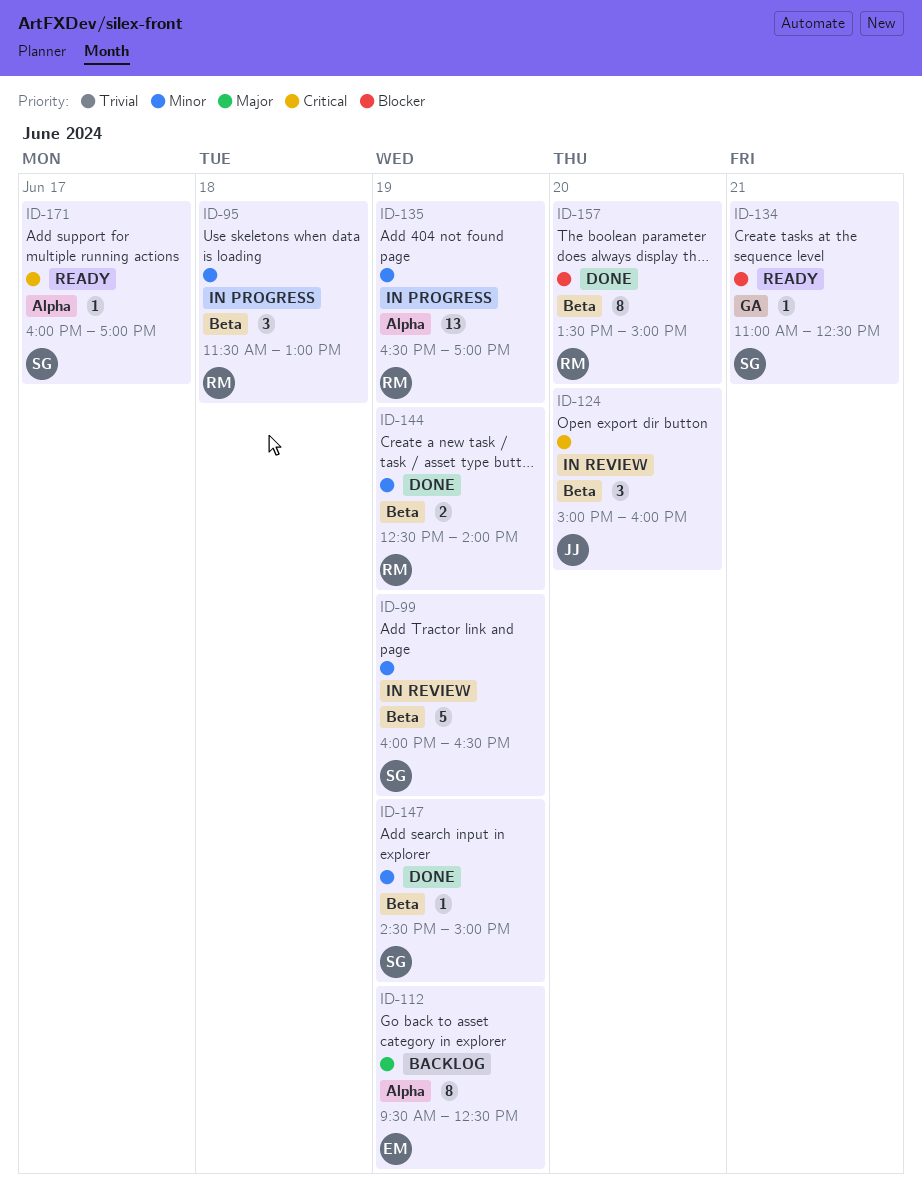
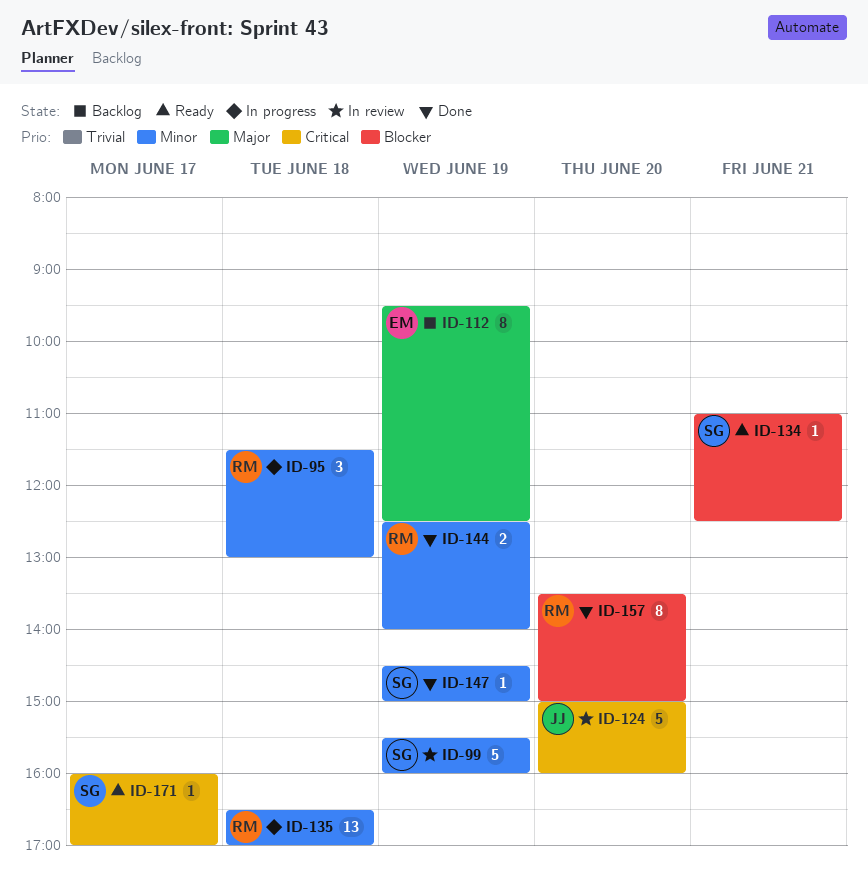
ID-99, begins: 16:00 -> 15:30
ID-99, ends: 16:30 -> 16:00
ID-124, estimate: 3 -> 5
ID-135, day: Jun 19 -> Jun 18

